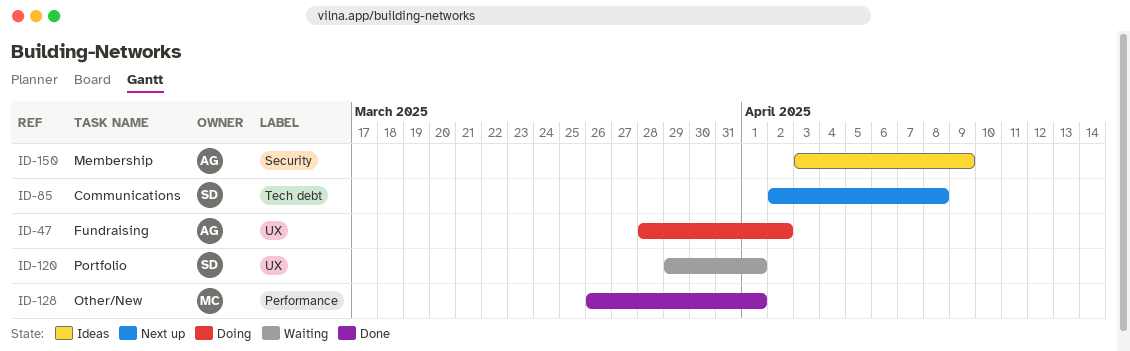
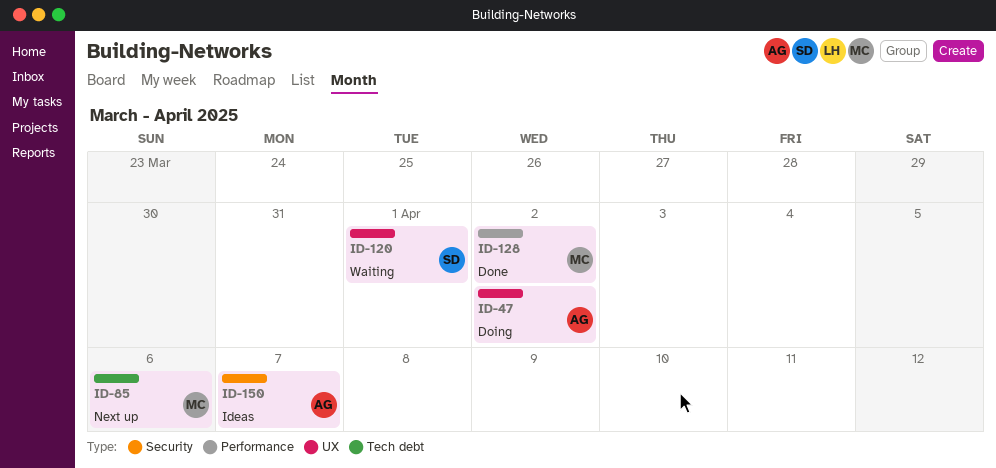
ID-85, owner: SD -> MC
ID-85, due: Apr 8 -> Apr 6
ID-128, due: Apr 1 -> Apr 2
ID-150, due: Apr 9 -> Apr 7

